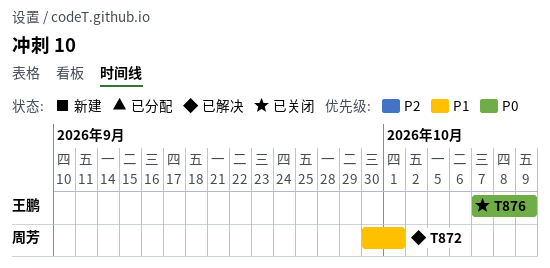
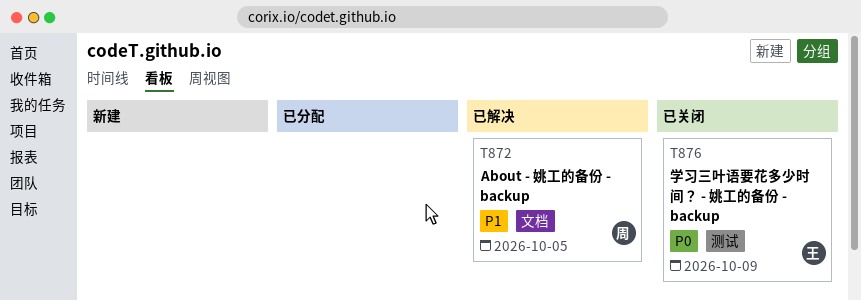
T872, due: Oct 1 -> Oct 5

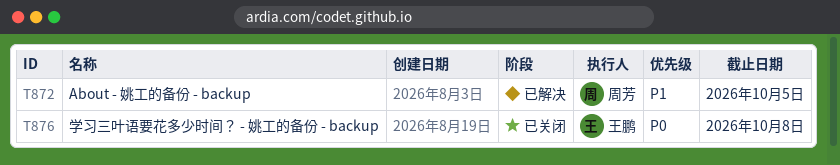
T876, due: Oct 9 -> Oct 8

